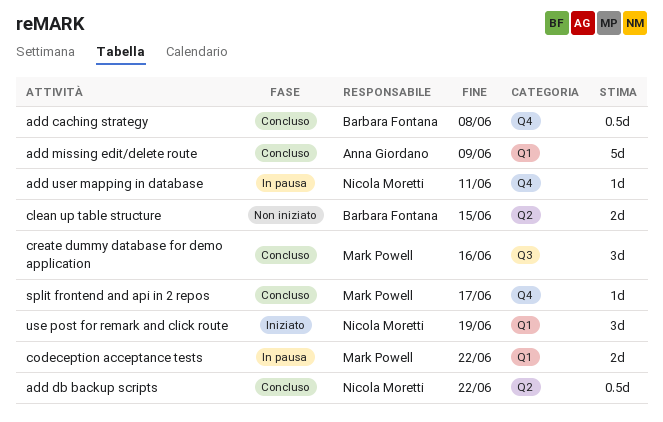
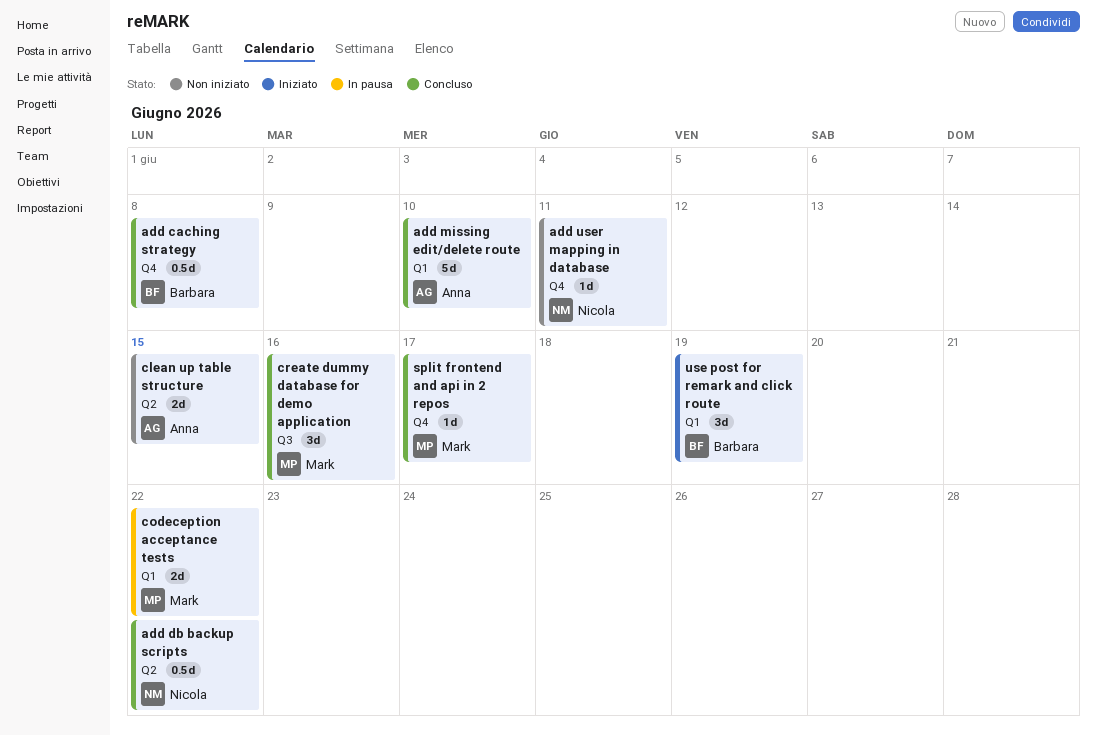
add missing edit/delete route, due: Jun 9 -> Jun 10
add user mapping in database, status: In pausa -> Non iniziato
clean up table structure, owner: Barbara Fontana -> Anna Giordano
use post for remark and click route, owner: Nicola Moretti -> Barbara Fontana

